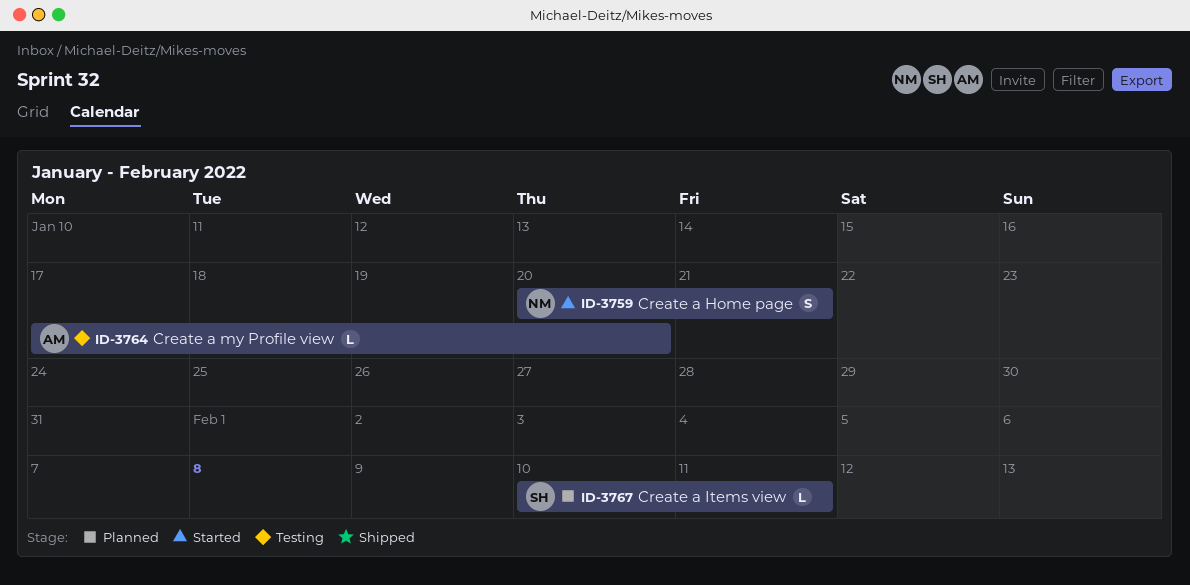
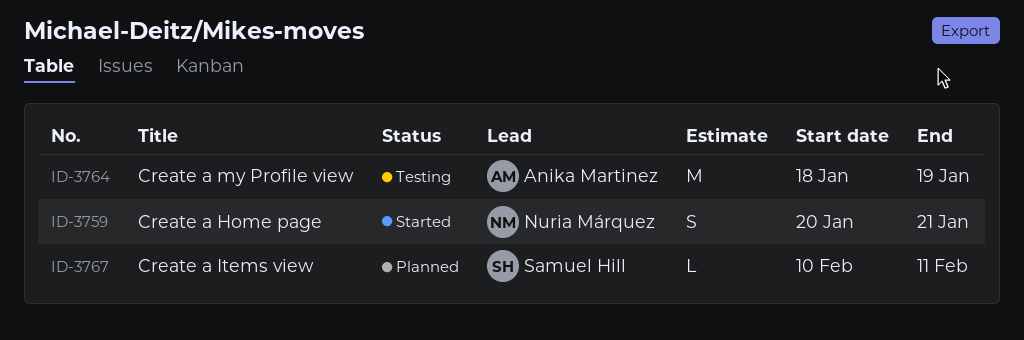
ID-3764, estimate: L -> M
ID-3764, start: Jan 17 -> Jan 18
ID-3764, due: Jan 20 -> Jan 19

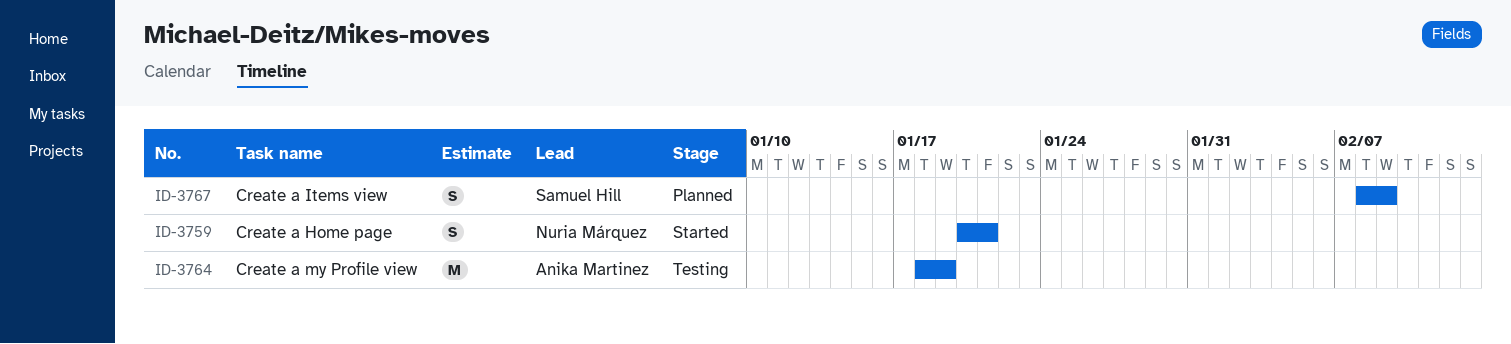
ID-3767, estimate: L -> S
ID-3767, start: Feb 10 -> Feb 8
ID-3767, due: Feb 11 -> Feb 9

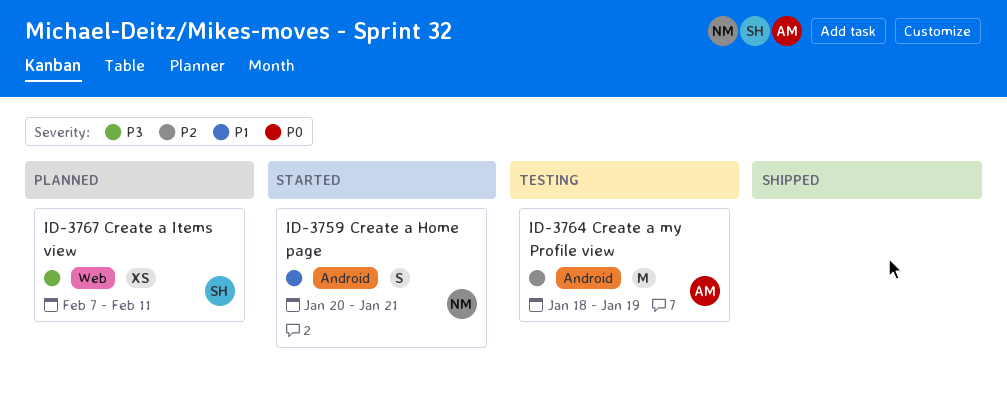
ID-3767, estimate: S -> XS
ID-3767, start: Feb 8 -> Feb 7
ID-3767, due: Feb 9 -> Feb 11

